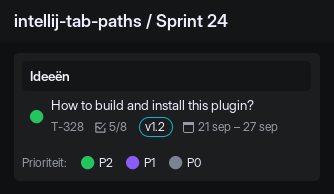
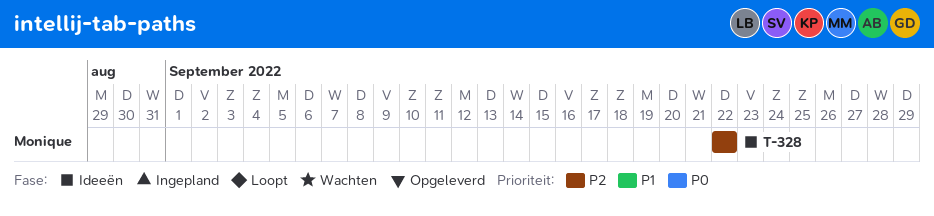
T-328, start: Sep 21 -> Sep 22
T-328, due: Sep 27 -> Sep 22

